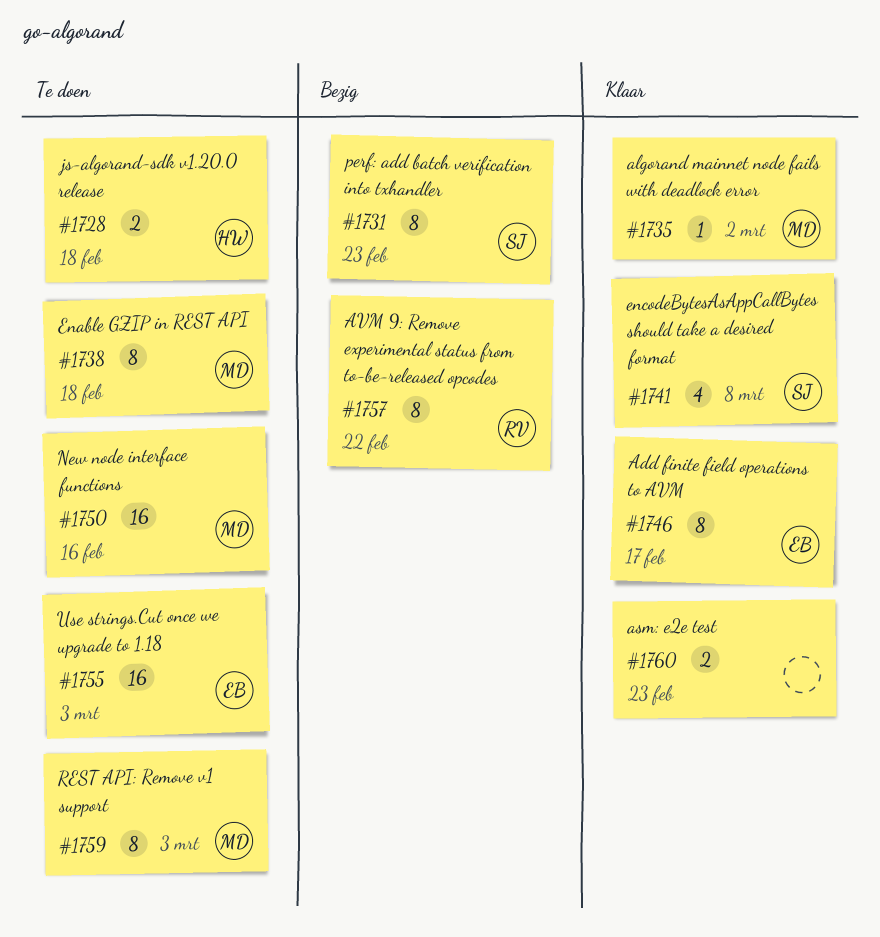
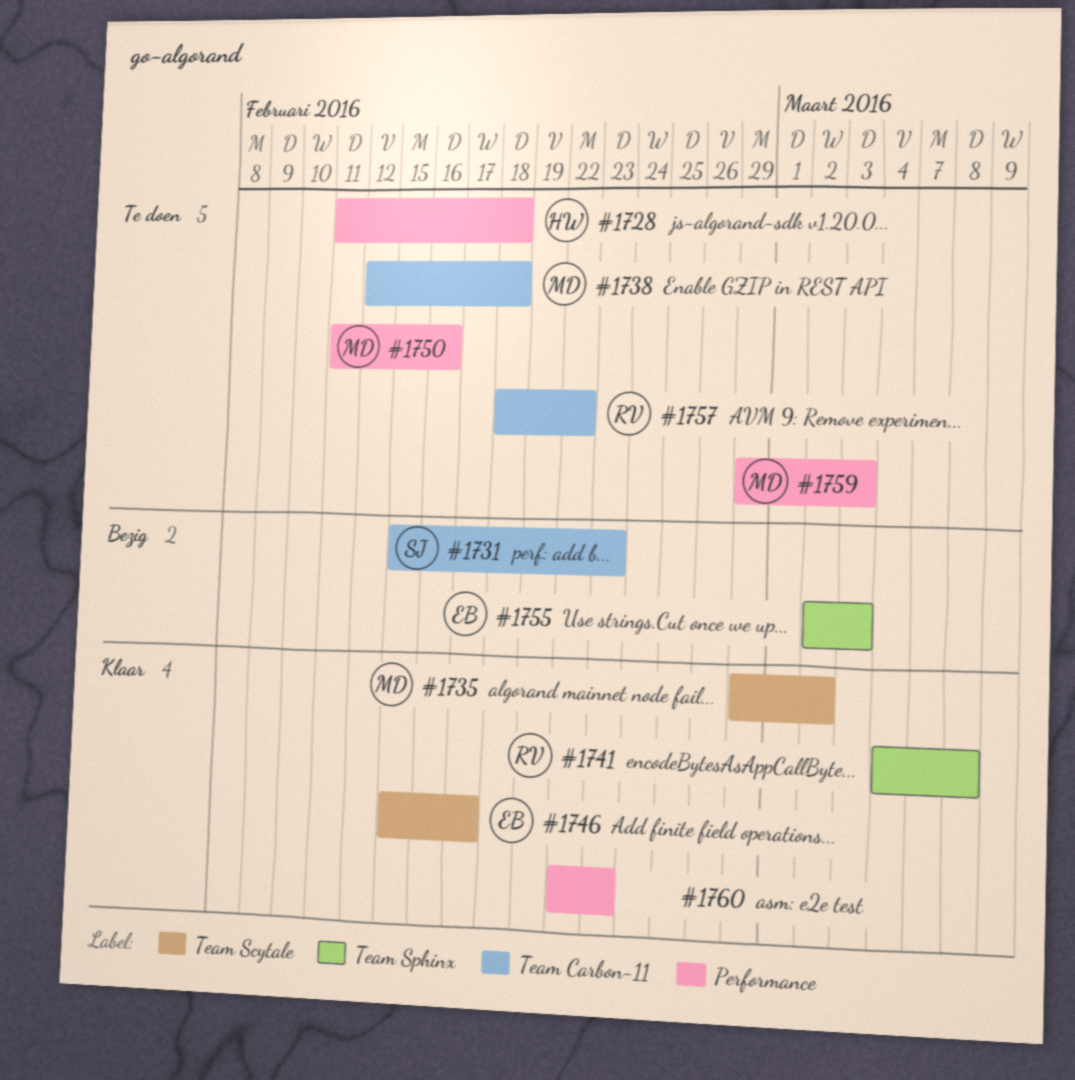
#1741, owner: SJ -> RV
#1755, status: Te doen -> Bezig
#1757, status: Bezig -> Te doen

